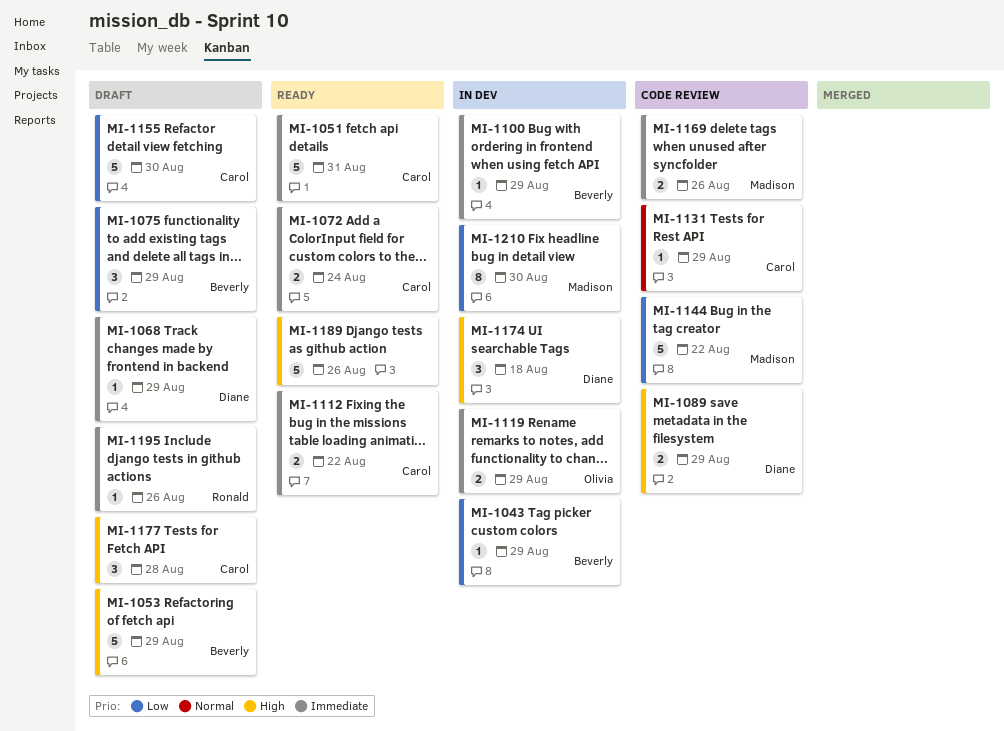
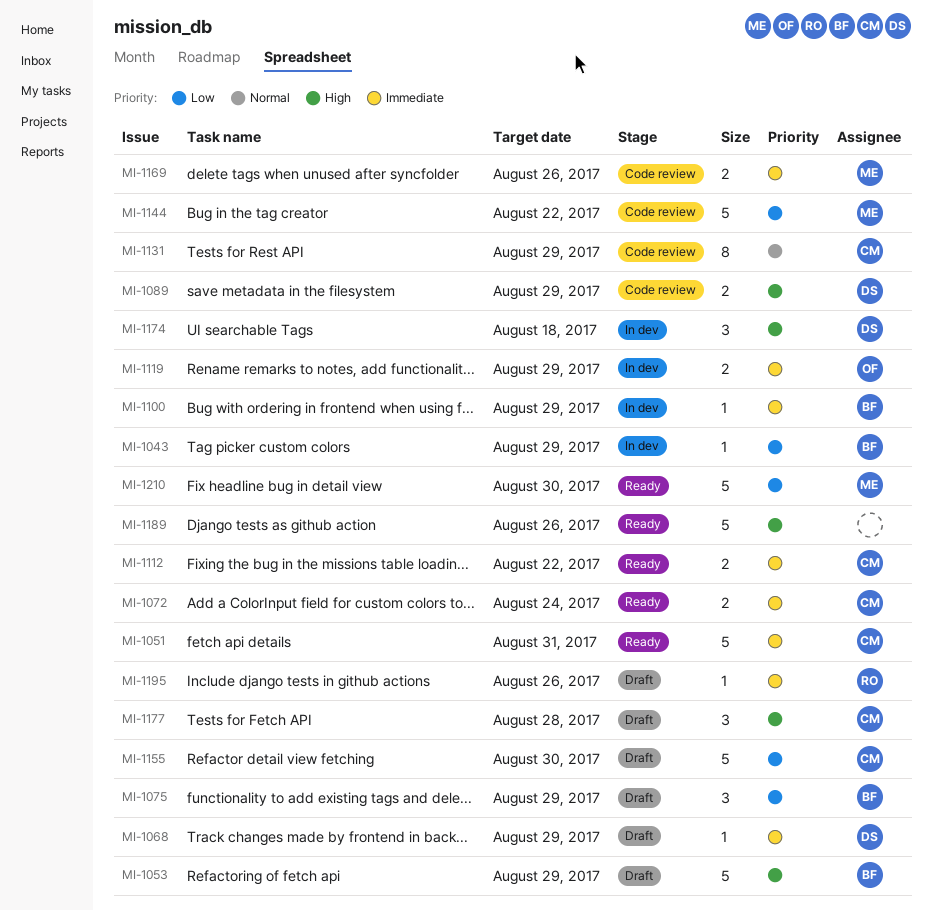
MI-1131, estimate: 1 -> 8
MI-1210, status: In dev -> Ready
MI-1210, estimate: 8 -> 5

